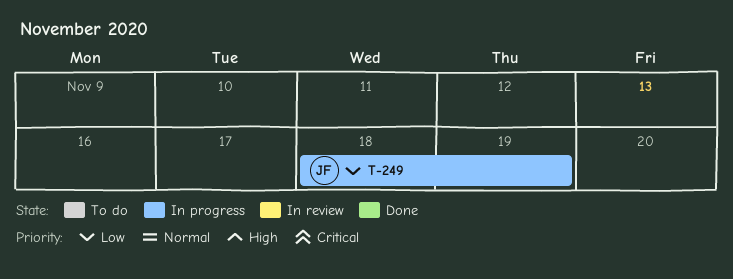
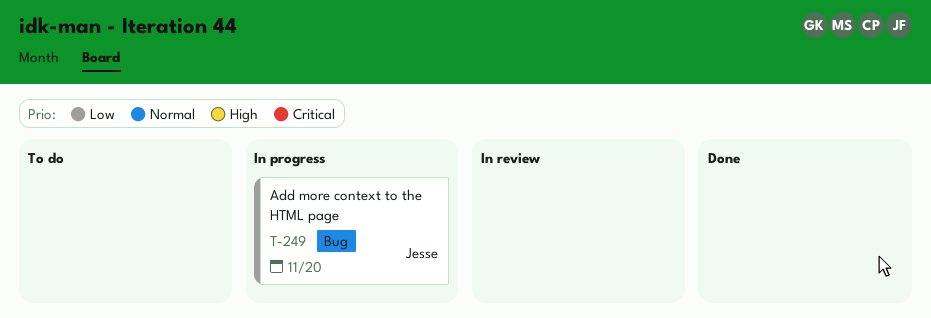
T-249, due: Nov 19 -> Nov 20

